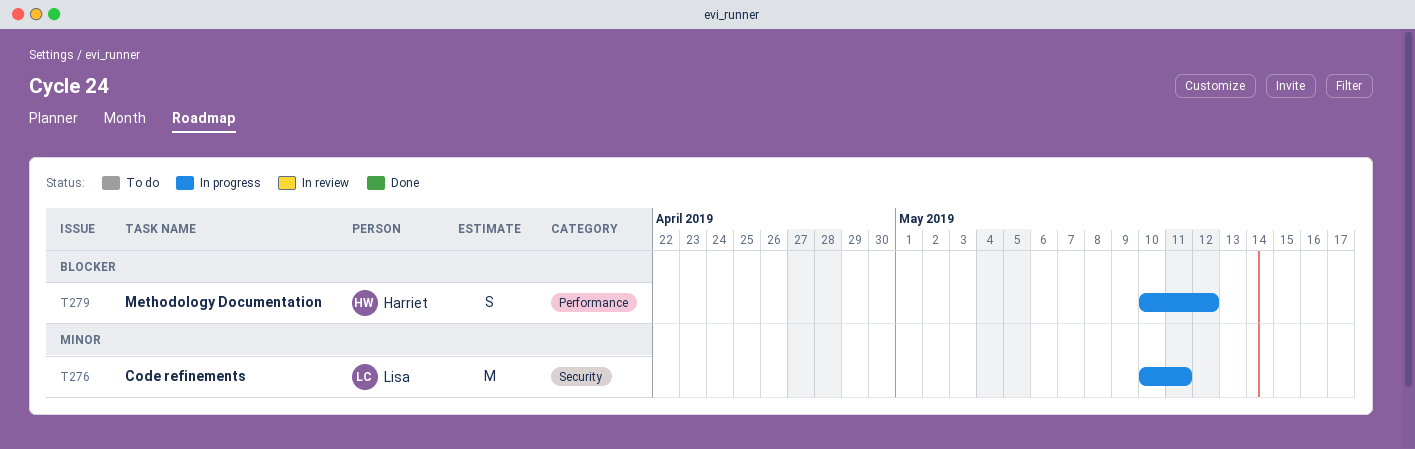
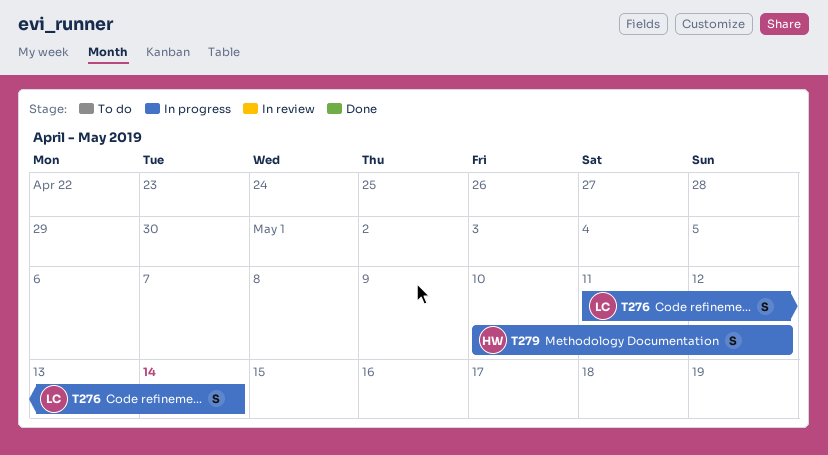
T276, estimate: M -> S
T276, start: May 10 -> May 11
T276, due: May 11 -> May 14

